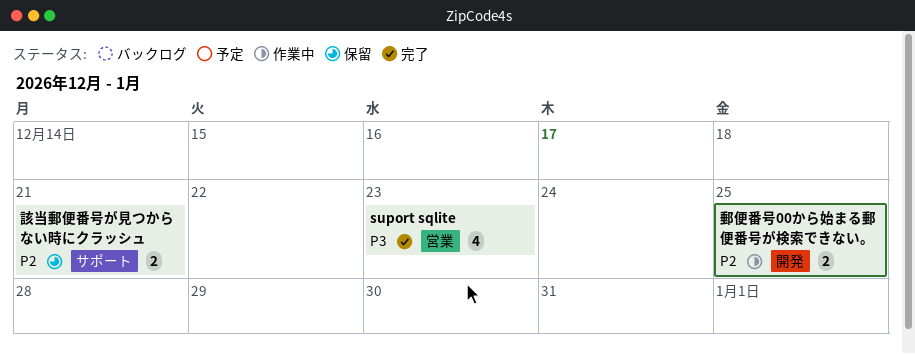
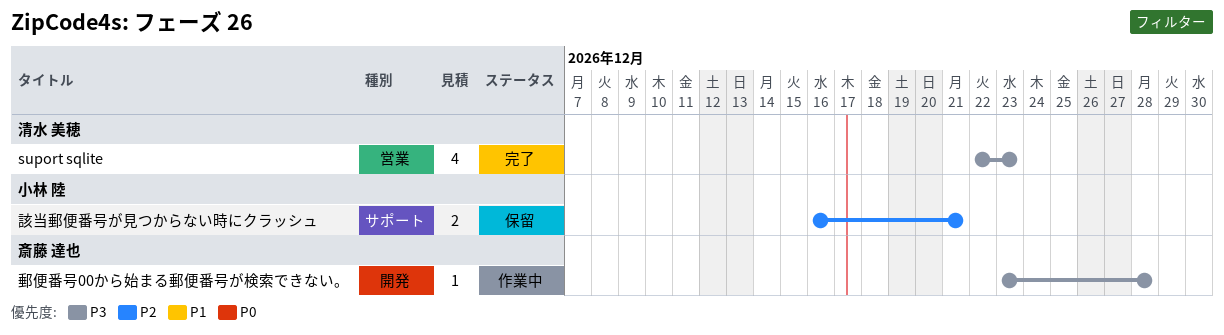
郵便番号00から始まる郵便番号が検索できない。, priority: P2 -> P3
郵便番号00から始まる郵便番号が検索できない。, estimate: 2 -> 1
郵便番号00から始まる郵便番号が検索できない。, due: Dec 25 -> Dec 28

